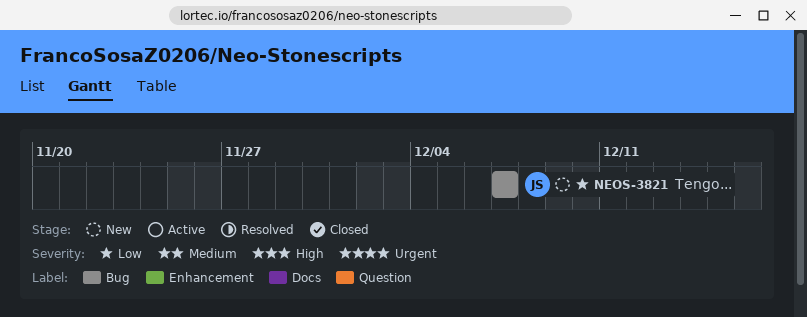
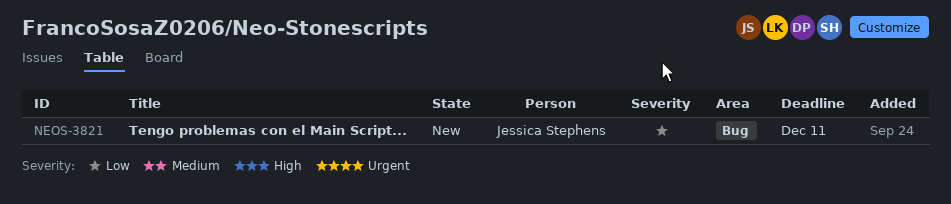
NEOS-3821, due: Dec 7 -> Dec 11

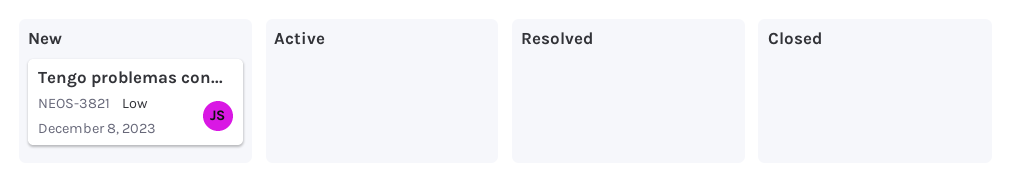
NEOS-3821, due: Dec 11 -> Dec 8

